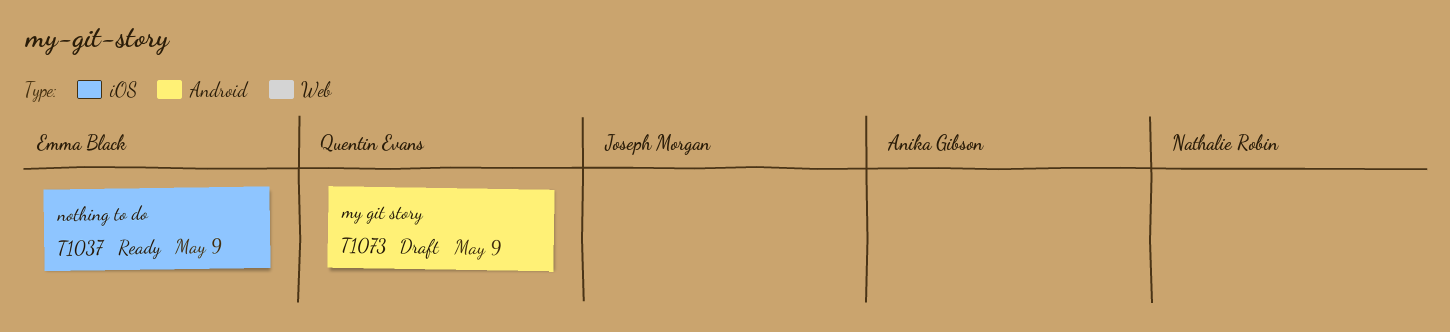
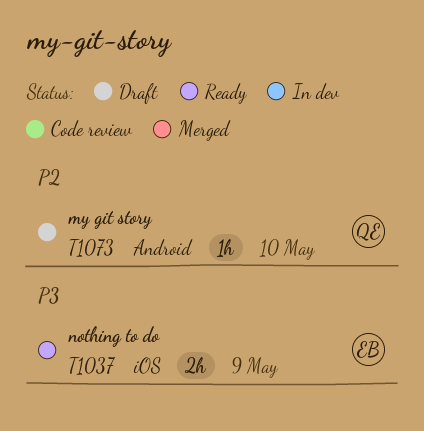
T1073, due: May 9 -> May 10

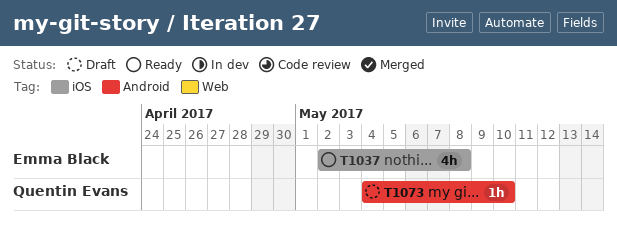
T1037, estimate: 2h -> 4h
T1037, due: May 9 -> May 8

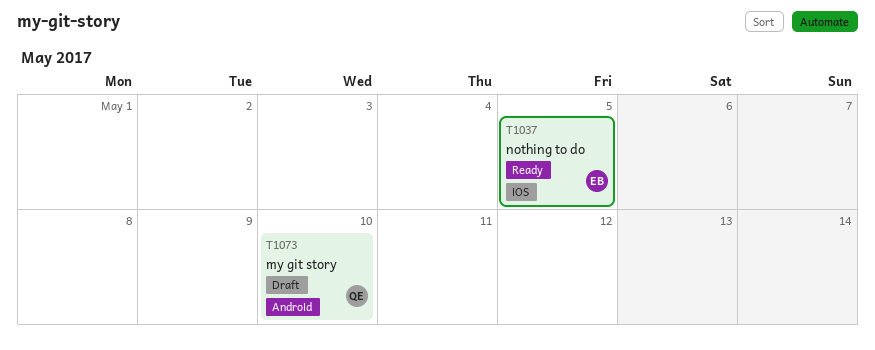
T1037, due: May 8 -> May 5

